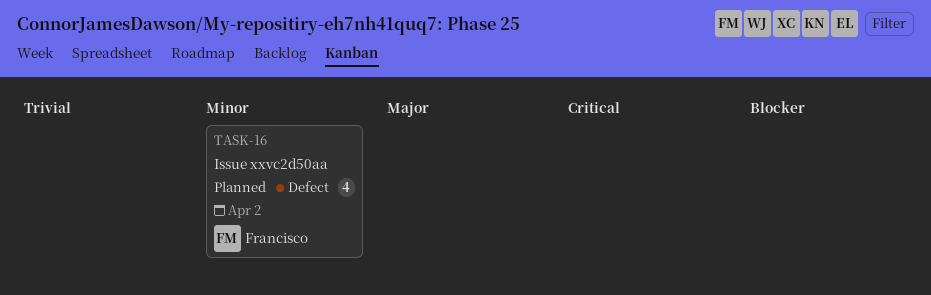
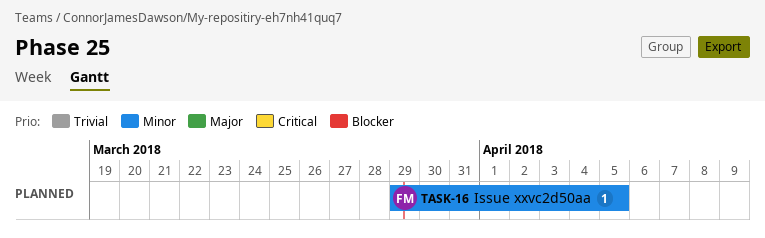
TASK-16, estimate: 4 -> 1
TASK-16, due: Apr 2 -> Apr 5

